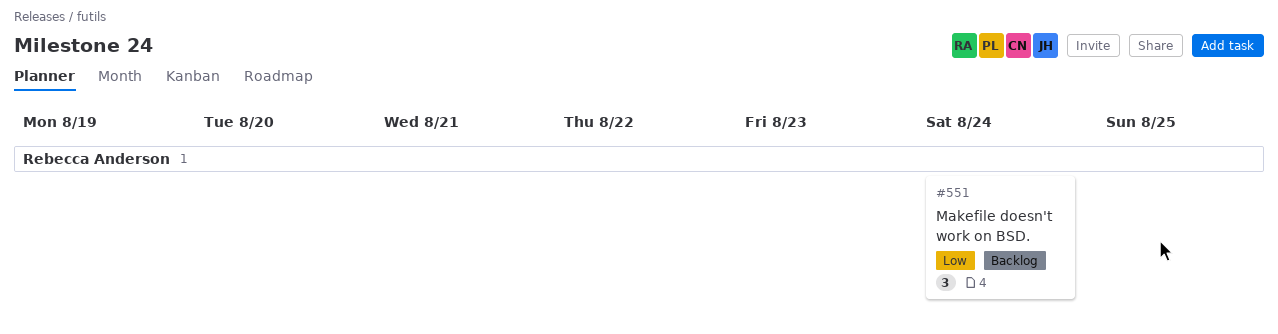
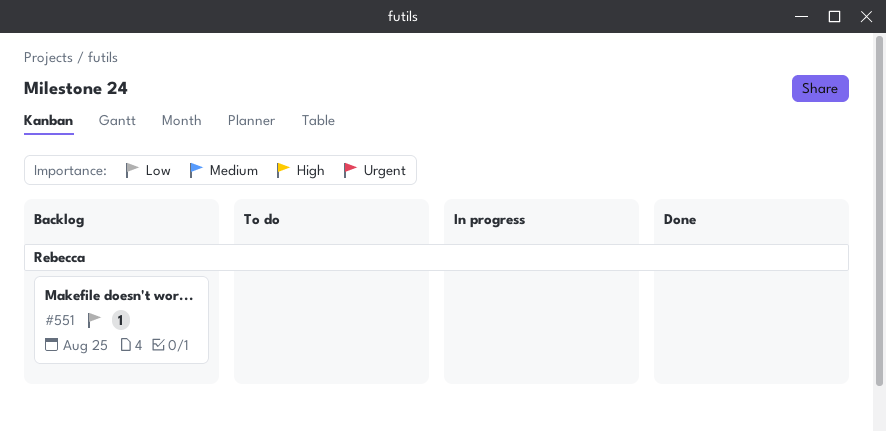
#551, estimate: 3 -> 1
#551, due: Aug 24 -> Aug 25

